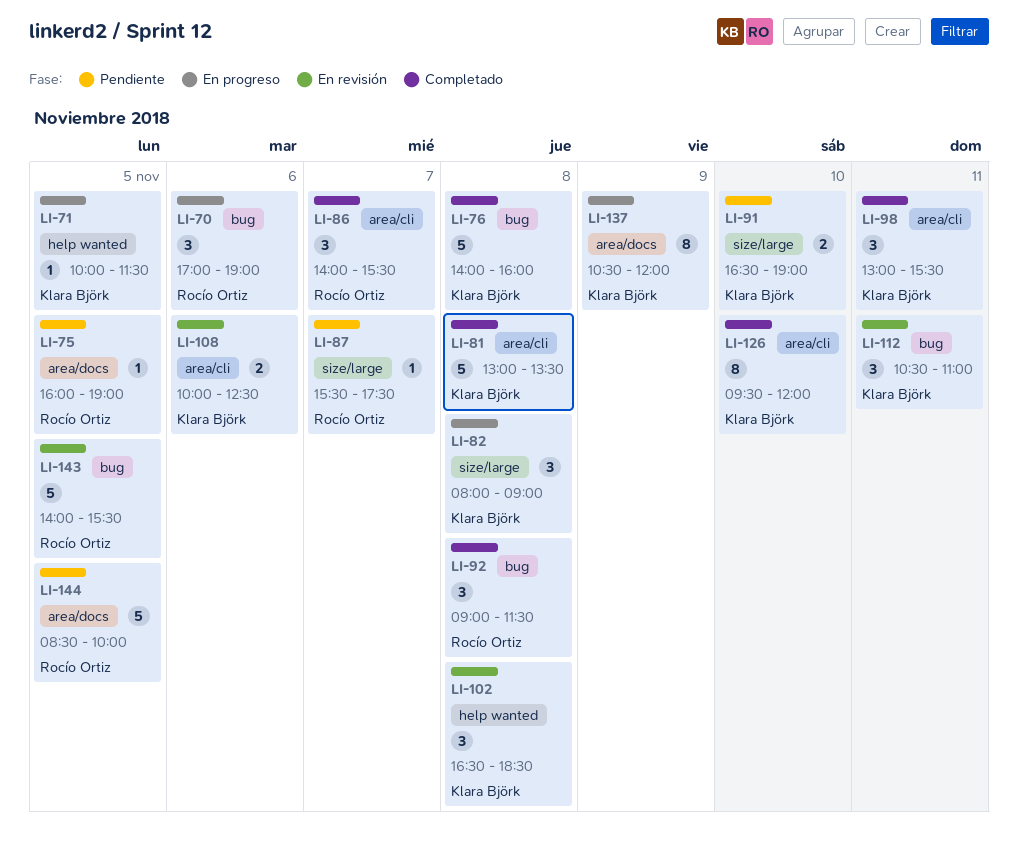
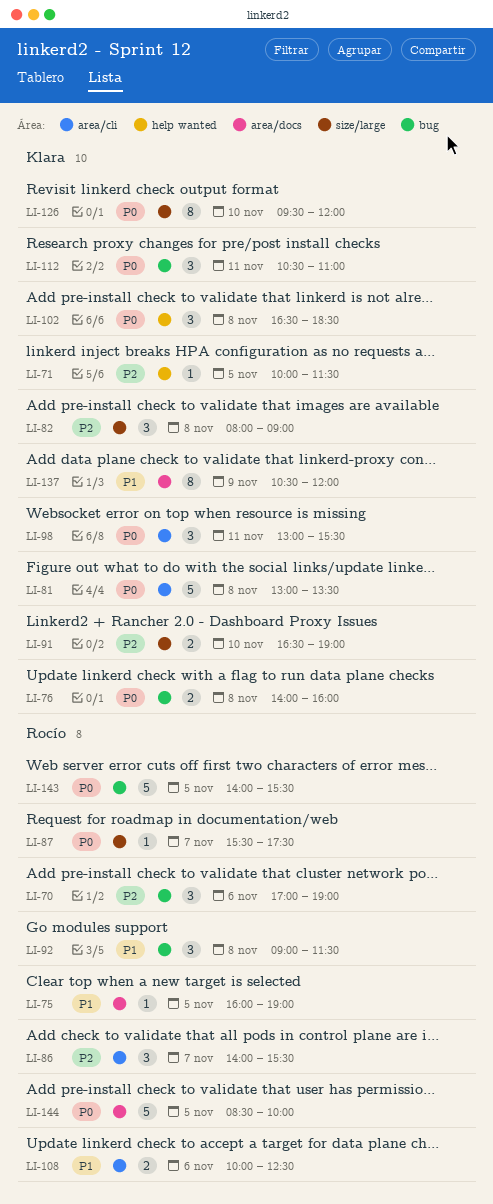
LI-76, estimate: 5 -> 2
LI-108, owner: Klara Björk -> Rocío Ortiz
LI-126, label: area/cli -> size/large

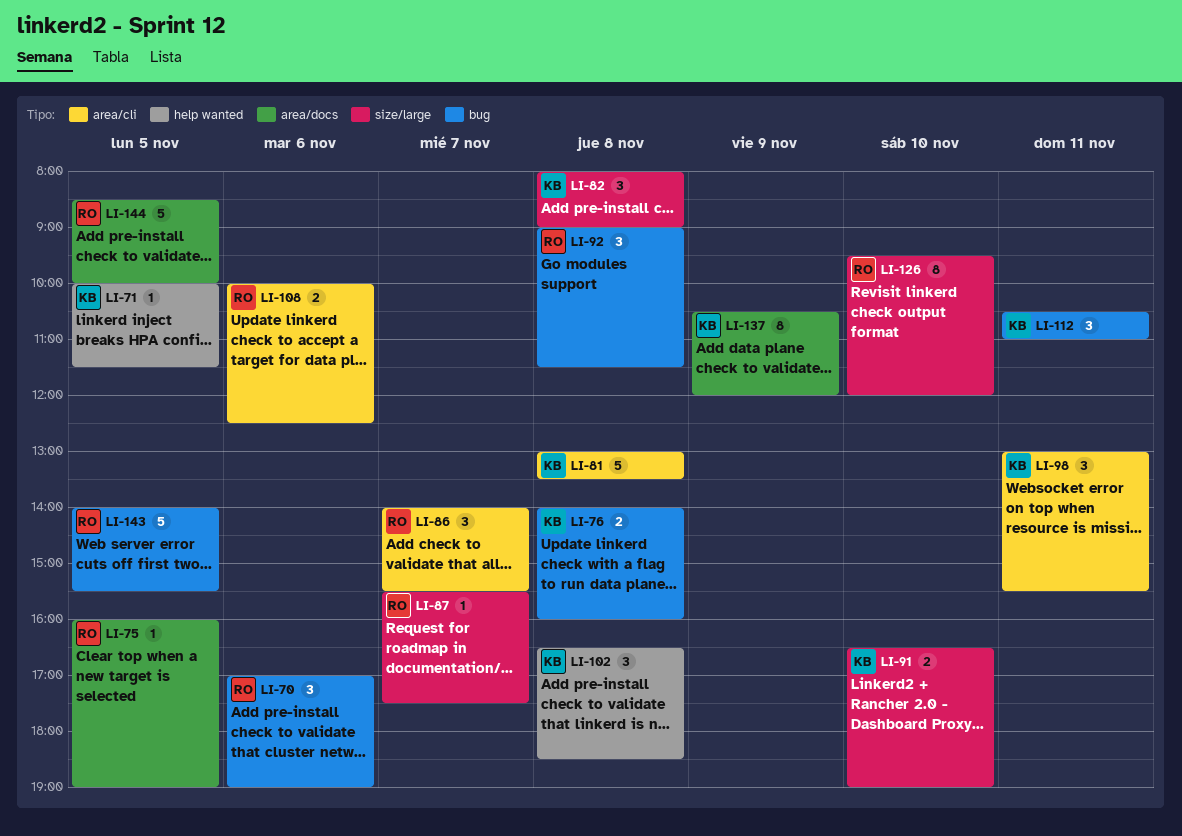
LI-126, owner: Klara -> Rocío

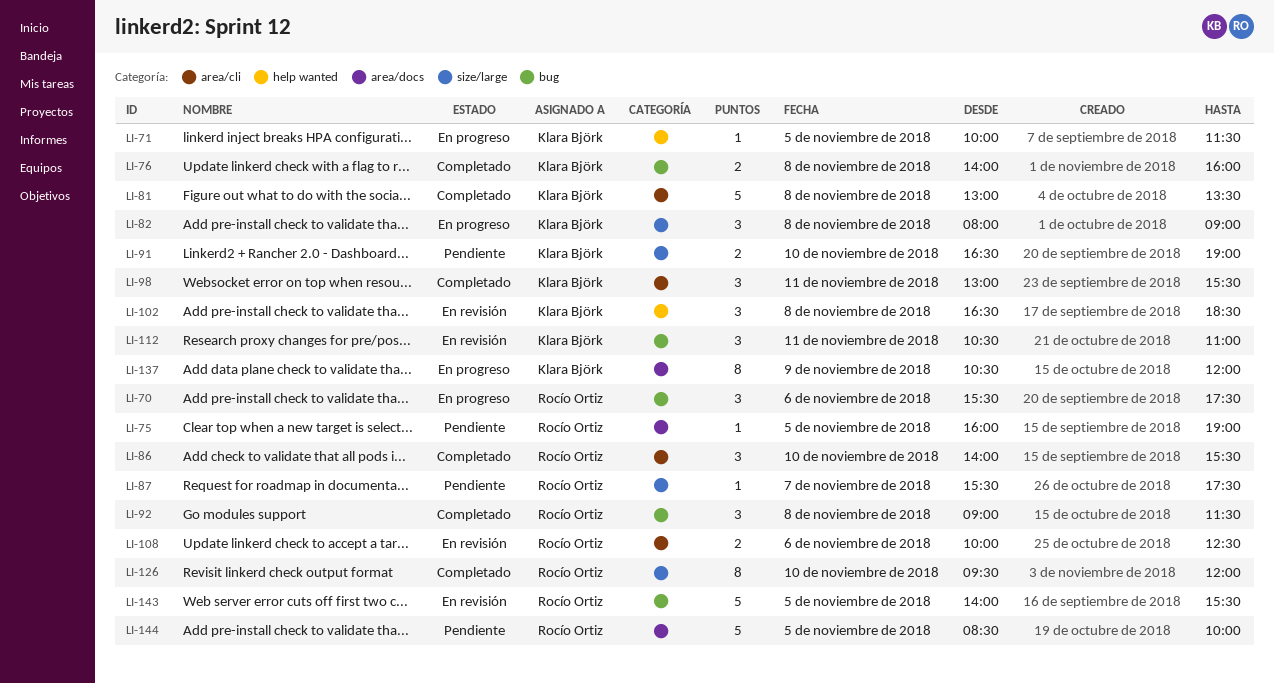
LI-70, begins: 17:00 -> 15:30
LI-70, ends: 19:00 -> 17:30
LI-86, day: Nov 7 -> Nov 10

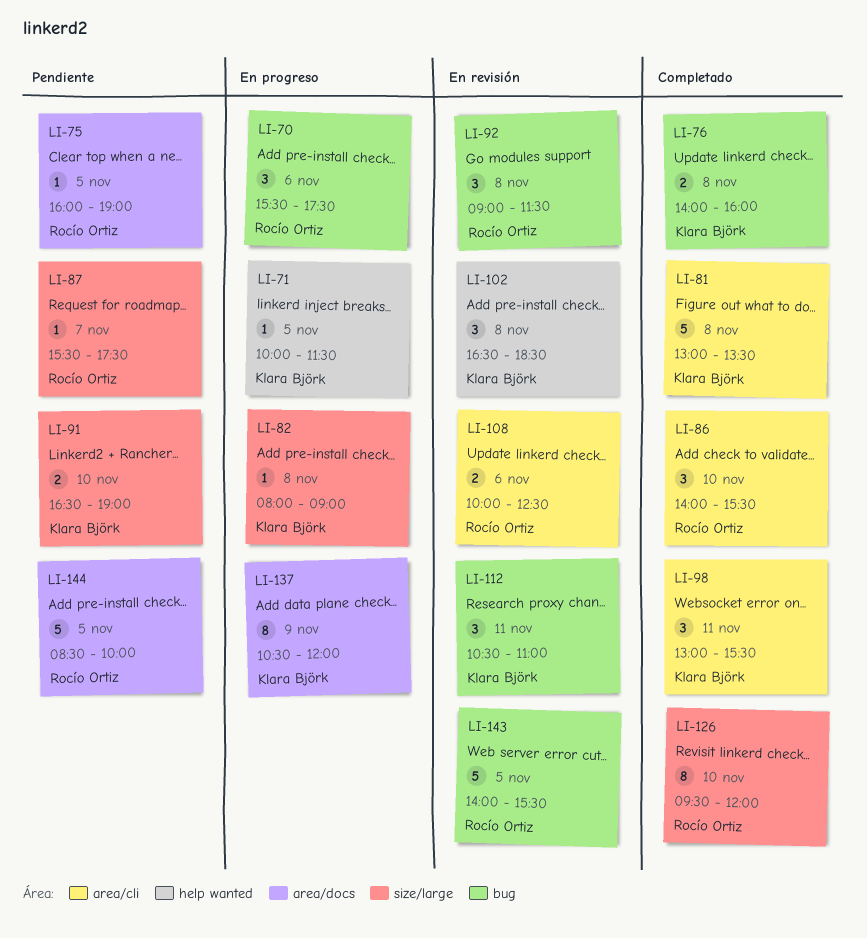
LI-82, estimate: 3 -> 1
LI-92, status: Completado -> En revisión

